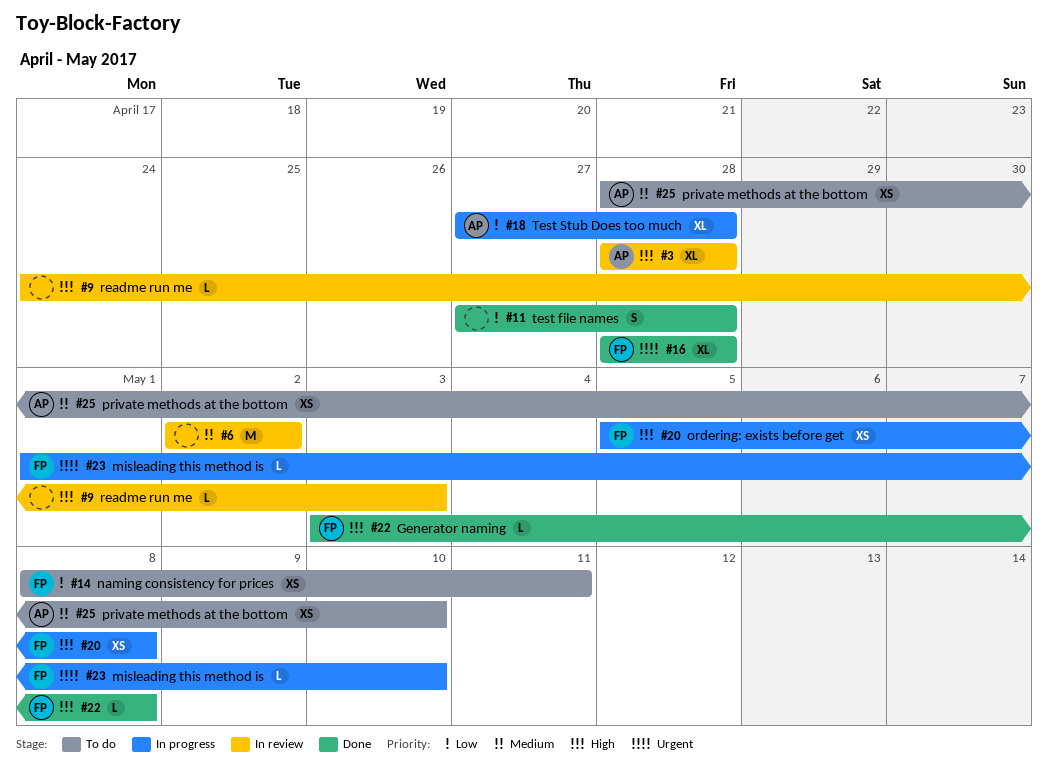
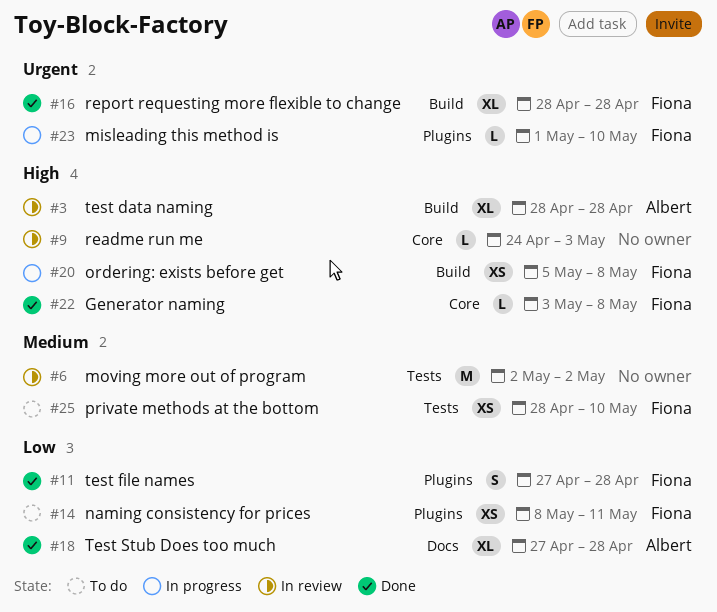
#11, owner: none -> Fiona
#18, status: In progress -> Done
#25, owner: Albert -> Fiona

